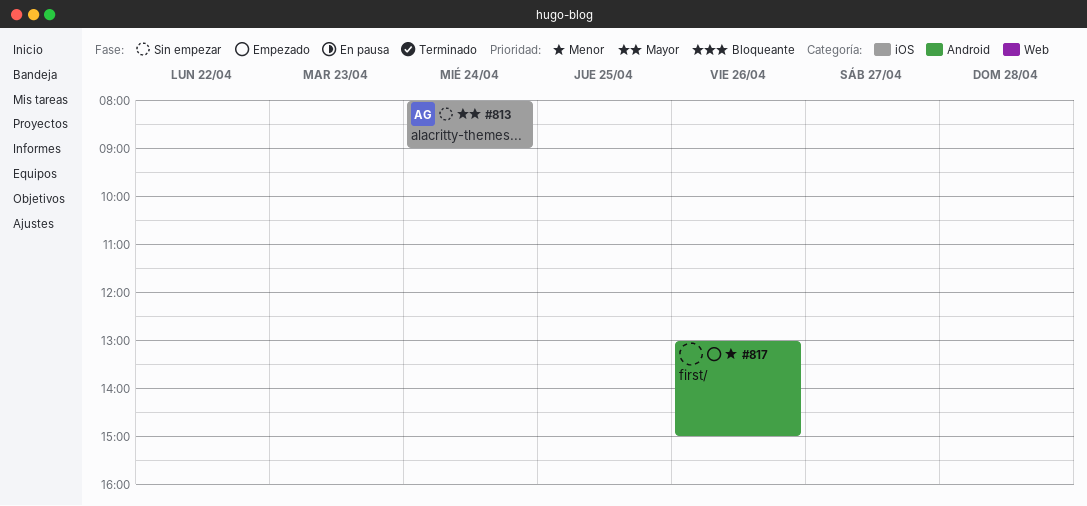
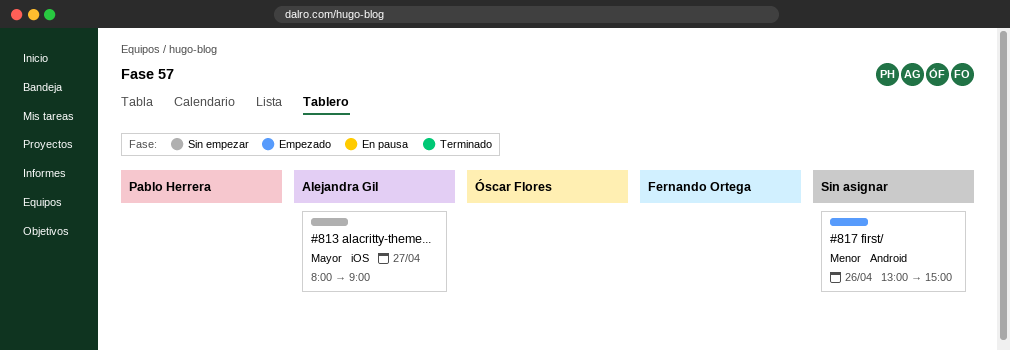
#813, day: Apr 24 -> Apr 27

